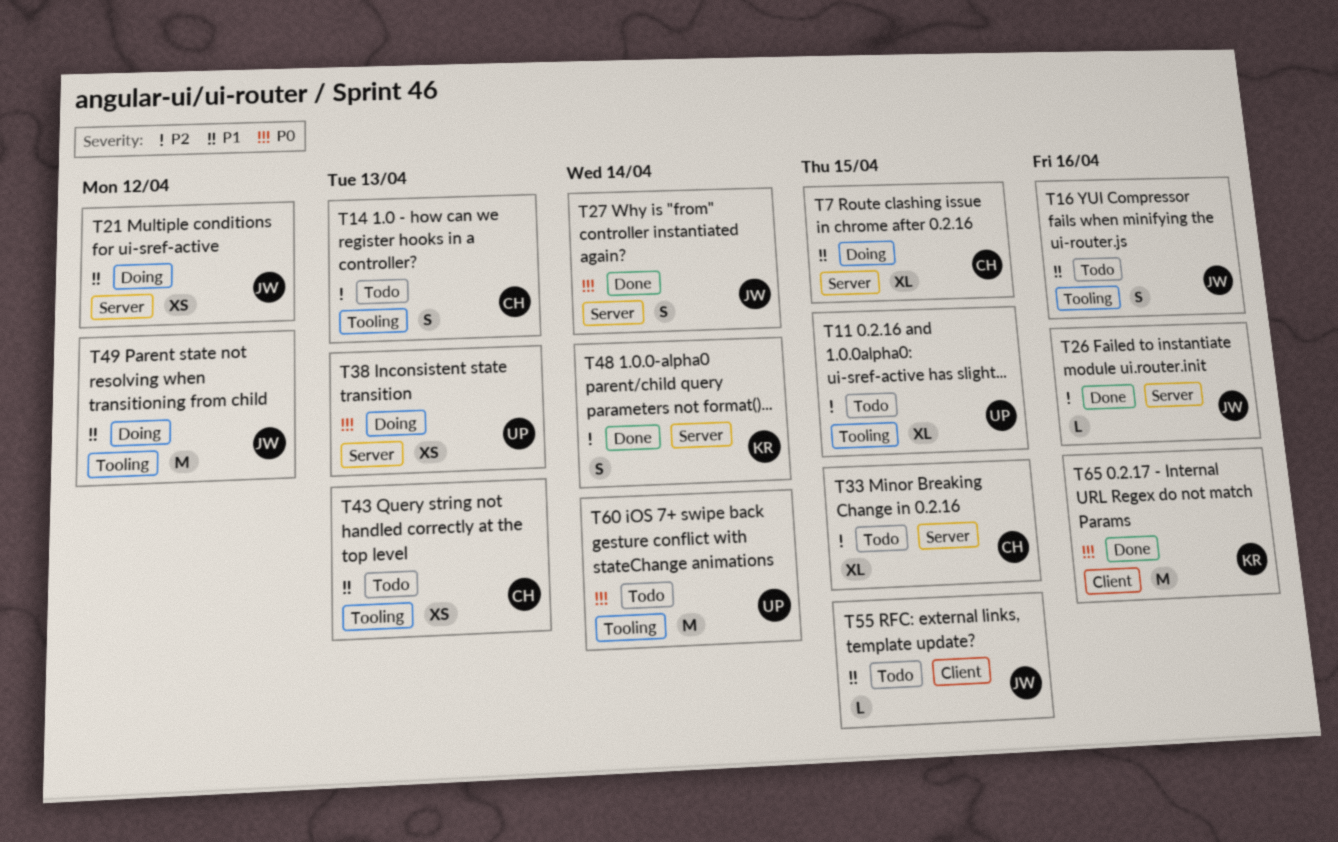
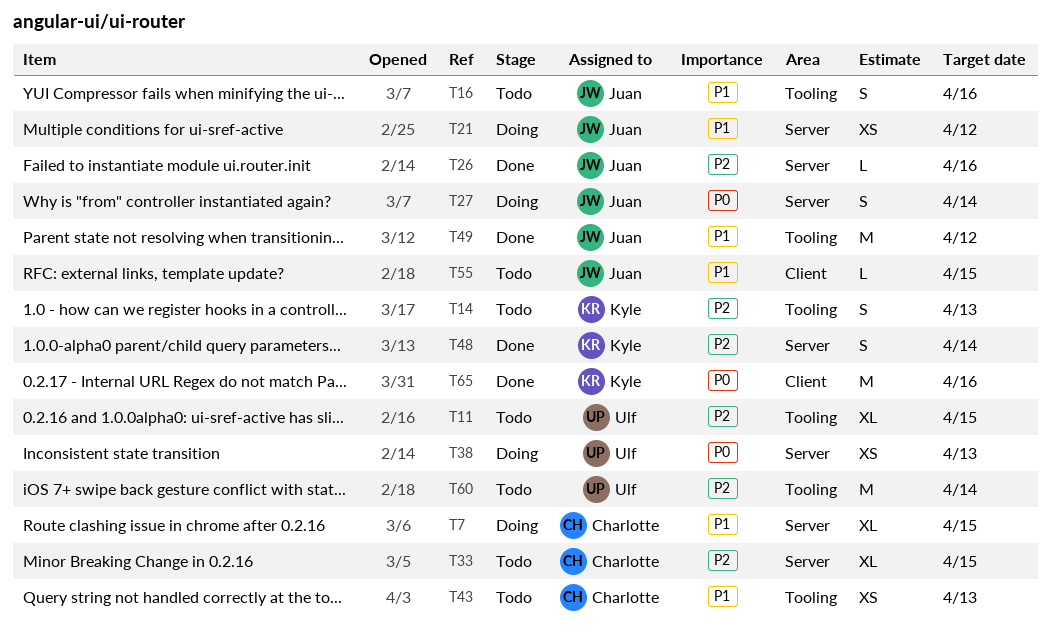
T14, owner: Charlotte -> Kyle
T27, status: Done -> Doing
T49, status: Doing -> Done
T60, priority: P0 -> P2

